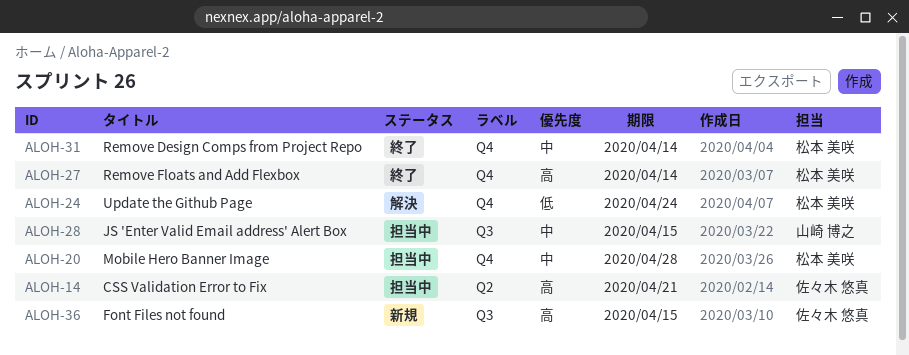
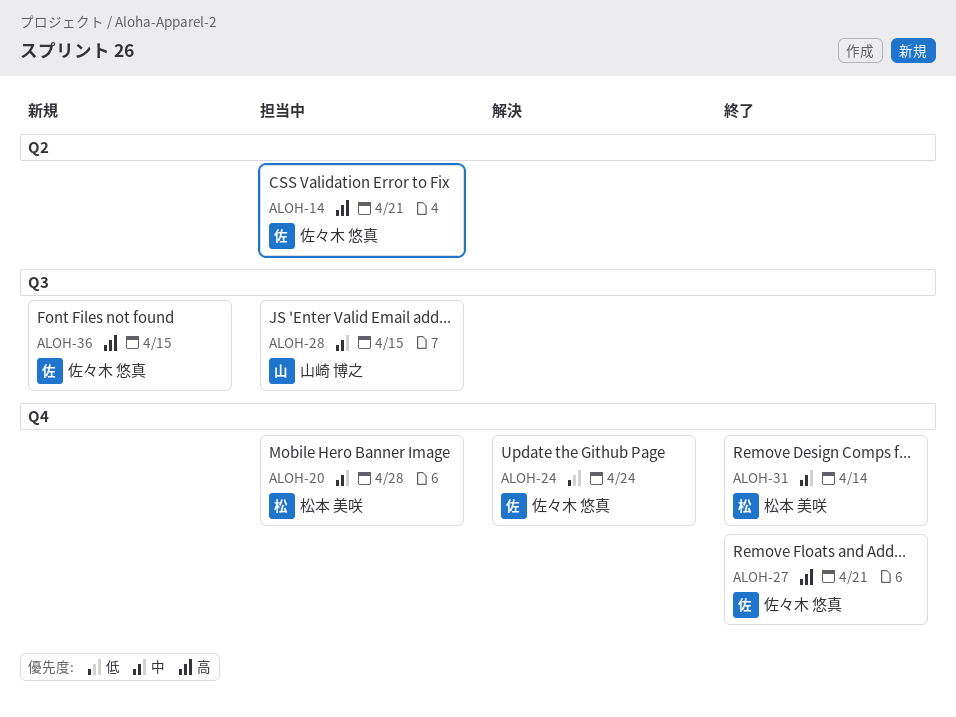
ALOH-24, owner: 松本 美咲 -> 佐々木 悠真
ALOH-27, owner: 松本 美咲 -> 佐々木 悠真
ALOH-27, due: Apr 14 -> Apr 21

